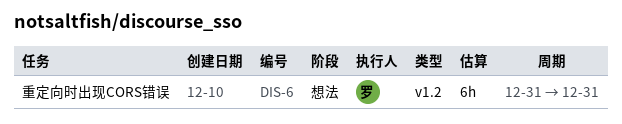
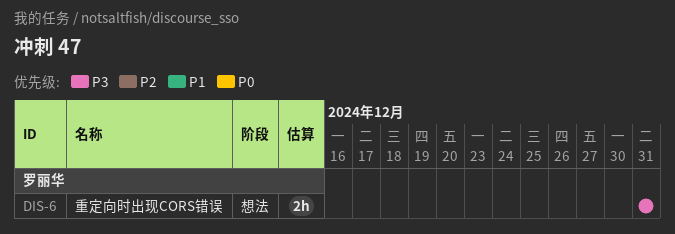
DIS-6, estimate: 6h -> 2h

